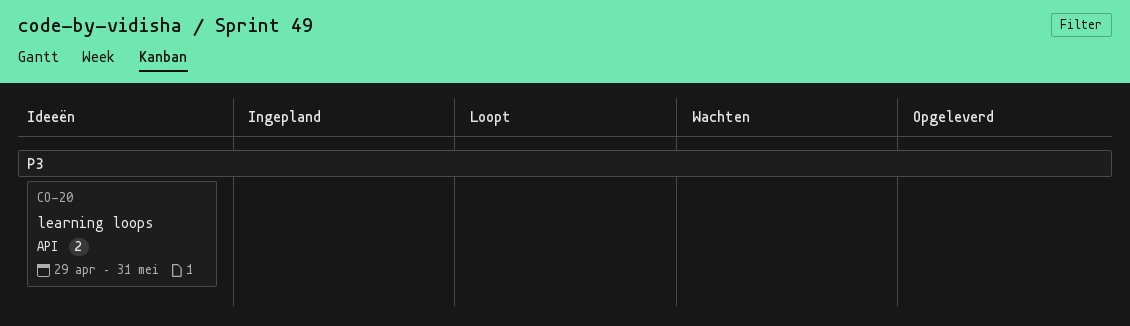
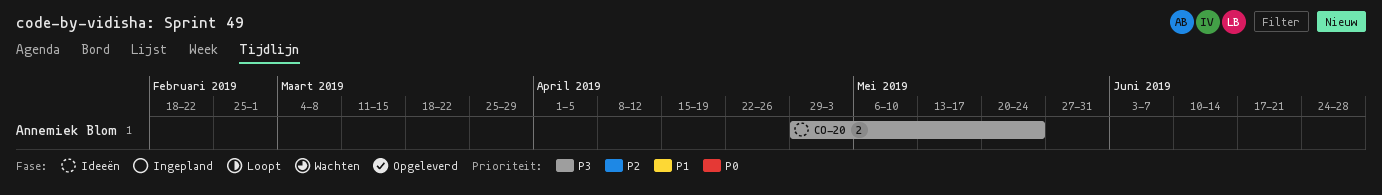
CO-20, due: May 31 -> May 24

